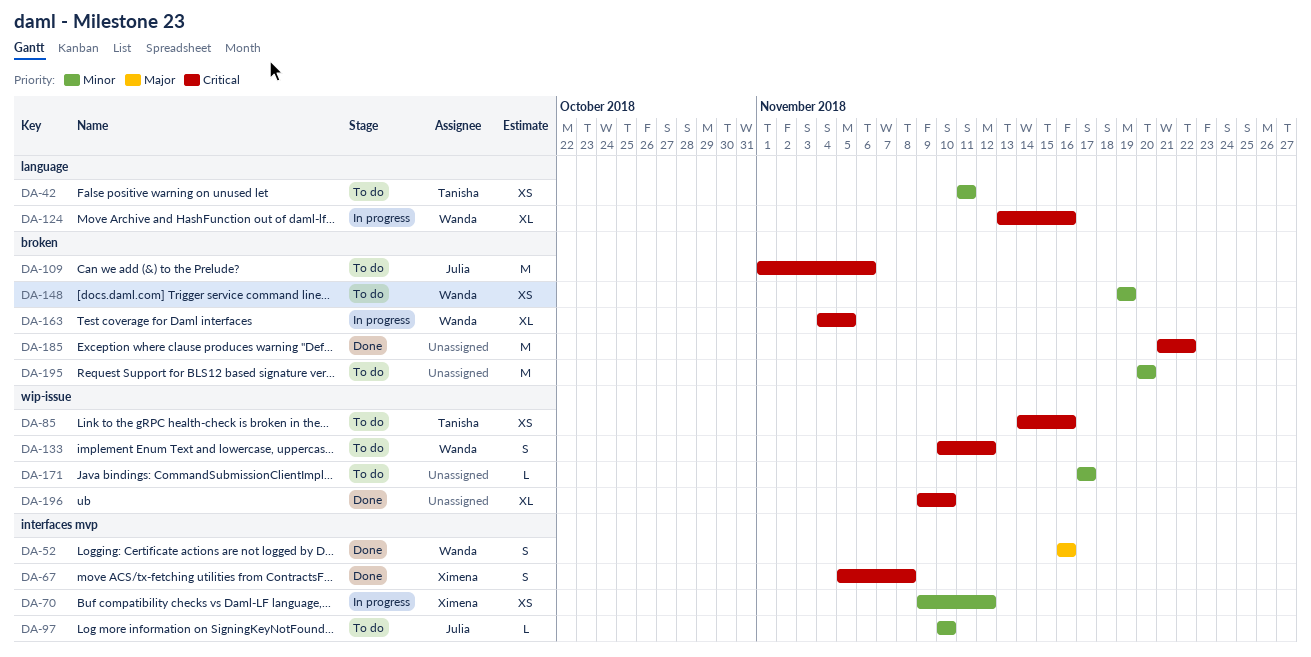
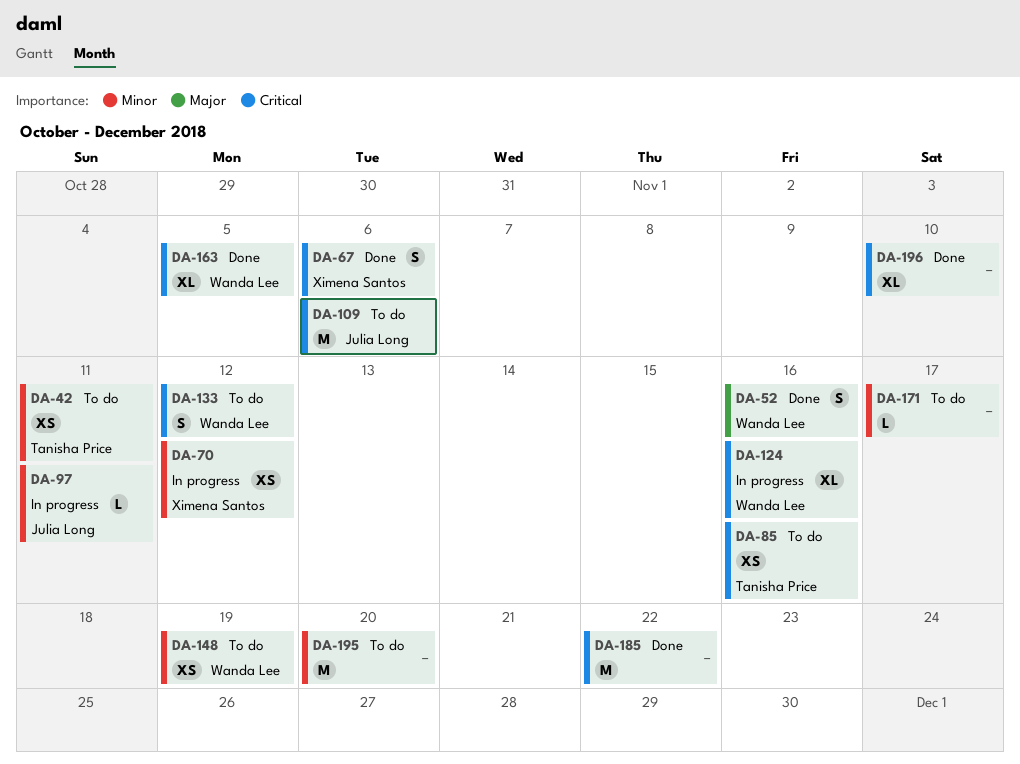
DA-67, due: Nov 8 -> Nov 6
DA-97, status: To do -> In progress
DA-97, due: Nov 10 -> Nov 11
DA-163, status: In progress -> Done

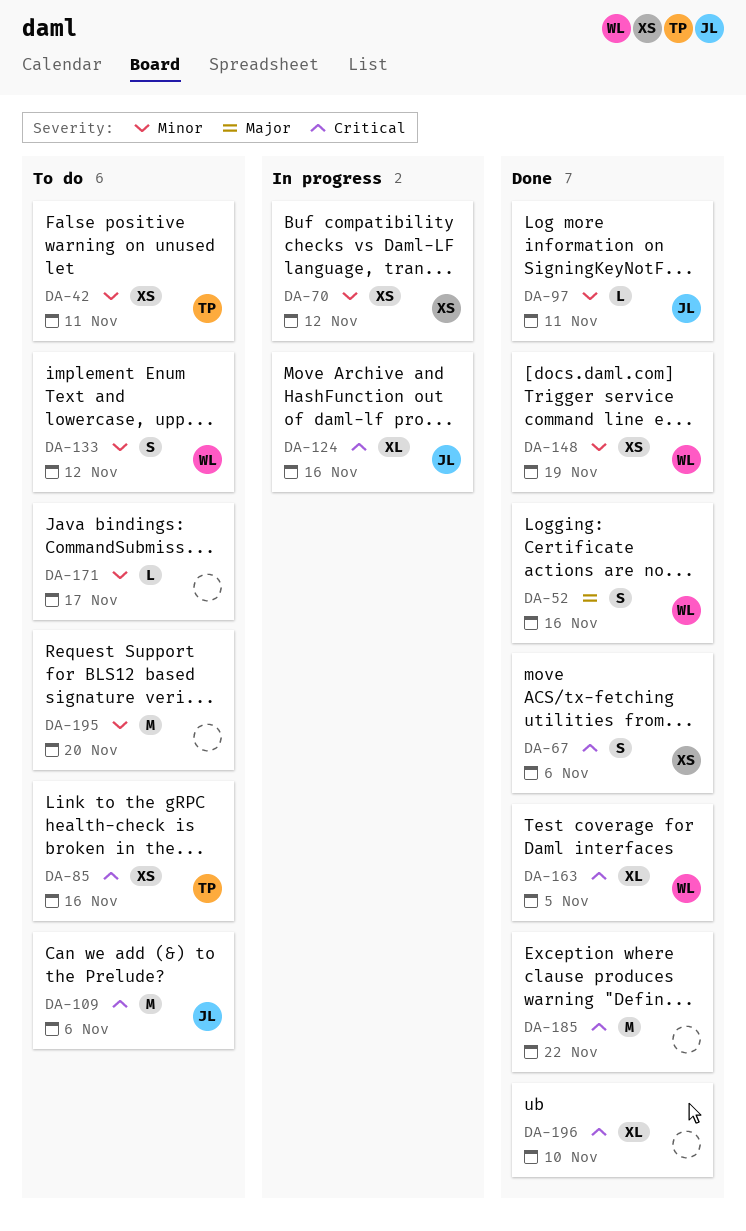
DA-97, status: In progress -> Done
DA-124, owner: Wanda Lee -> Julia Long
DA-133, priority: Critical -> Minor
DA-148, status: To do -> Done

